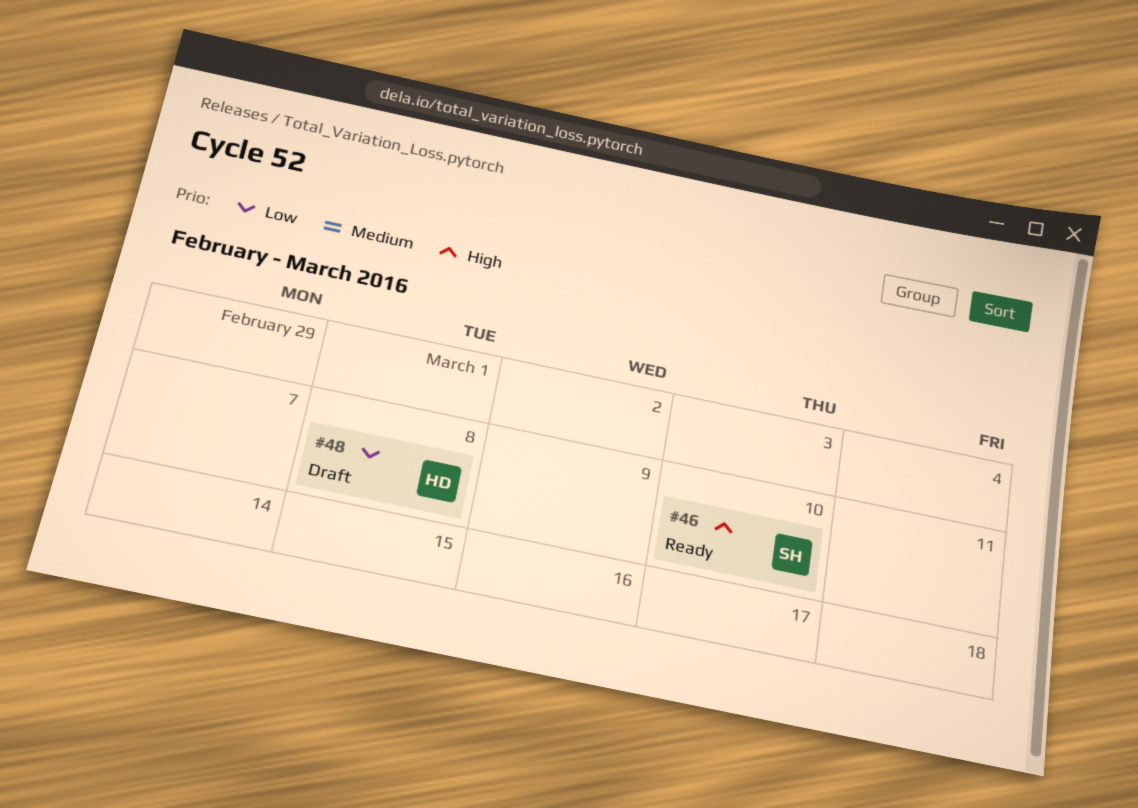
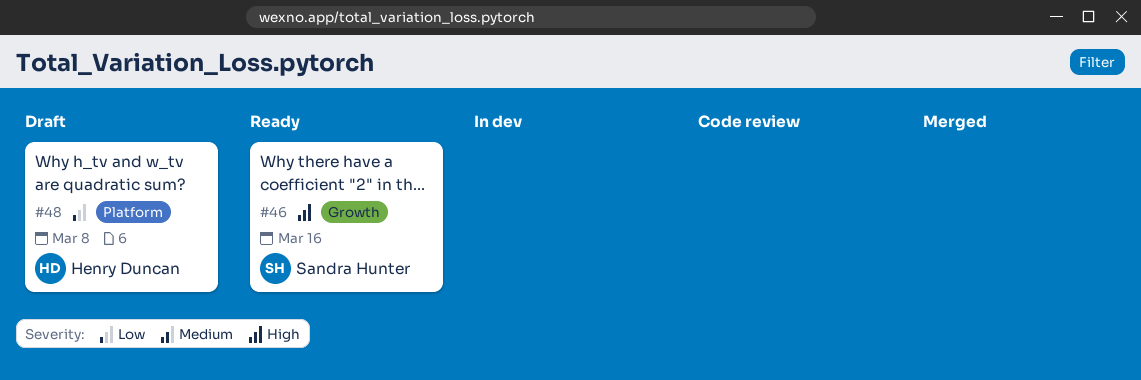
#46, due: Mar 10 -> Mar 16

